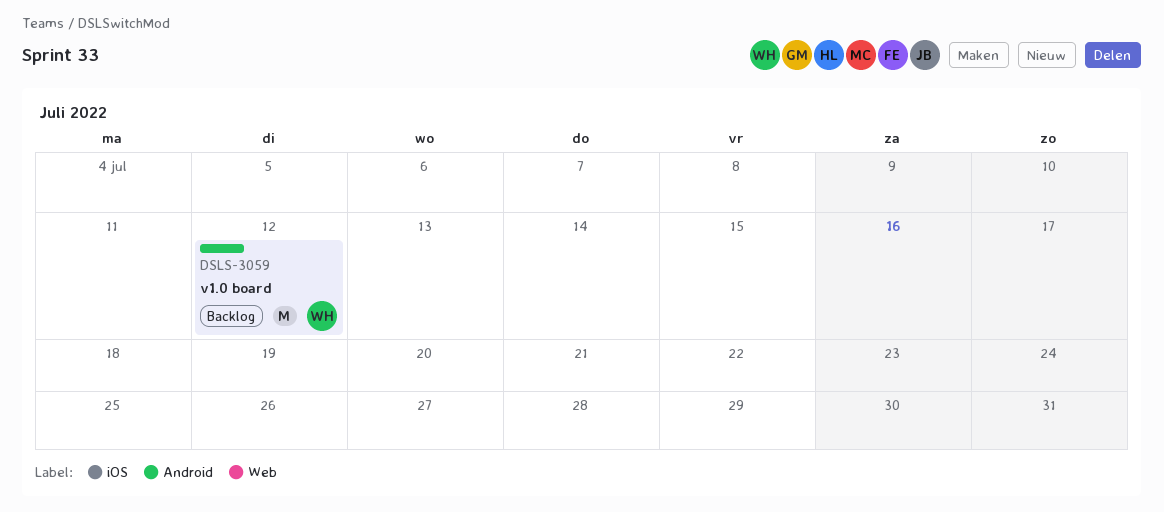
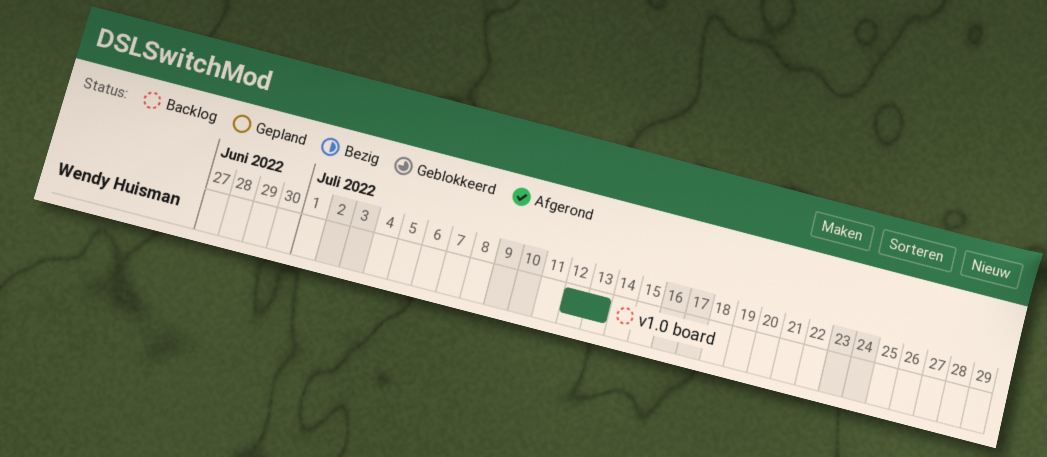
v1.0 board, due: Jul 12 -> Jul 13

